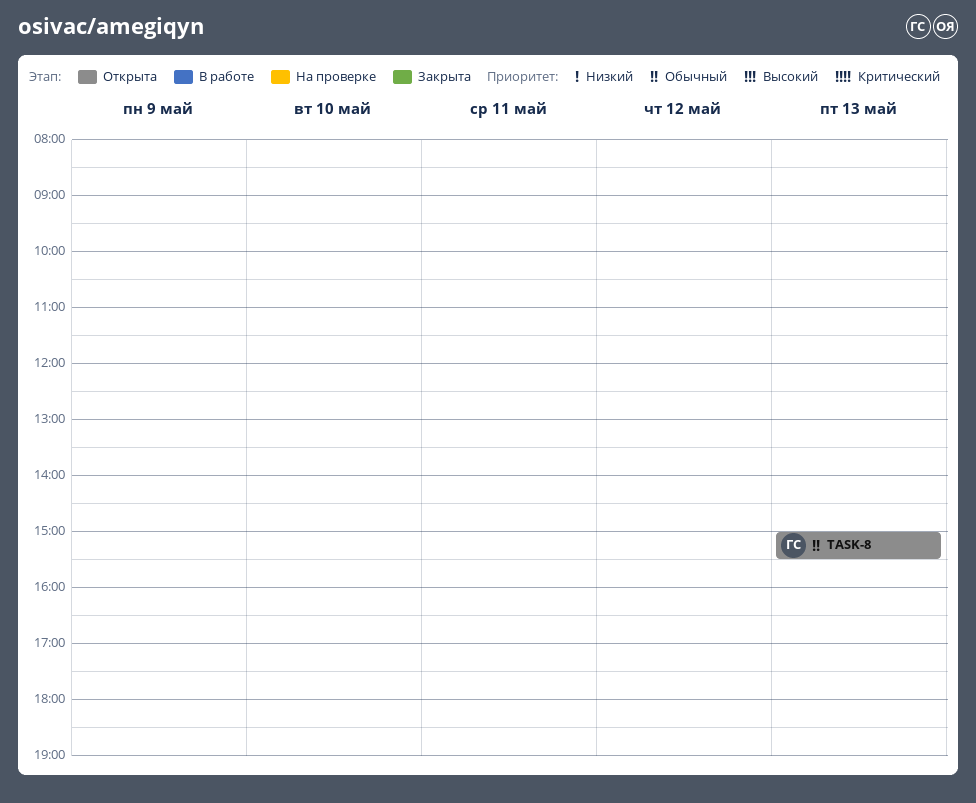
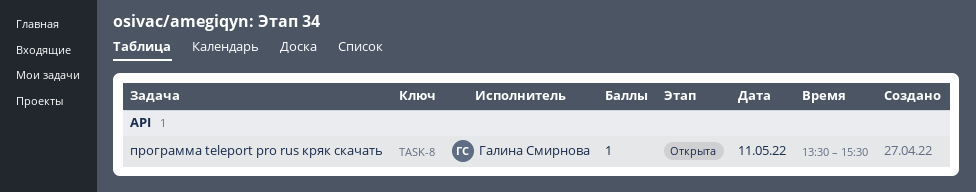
TASK-8, day: May 13 -> May 11
TASK-8, begins: 15:00 -> 13:30

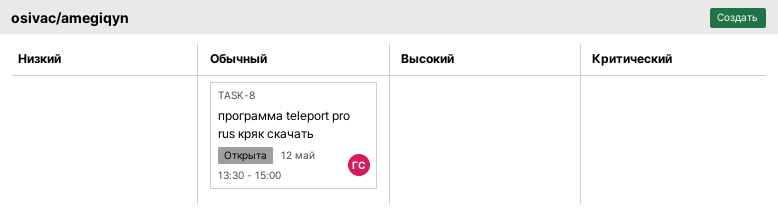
TASK-8, day: May 11 -> May 12
TASK-8, ends: 15:30 -> 15:00

